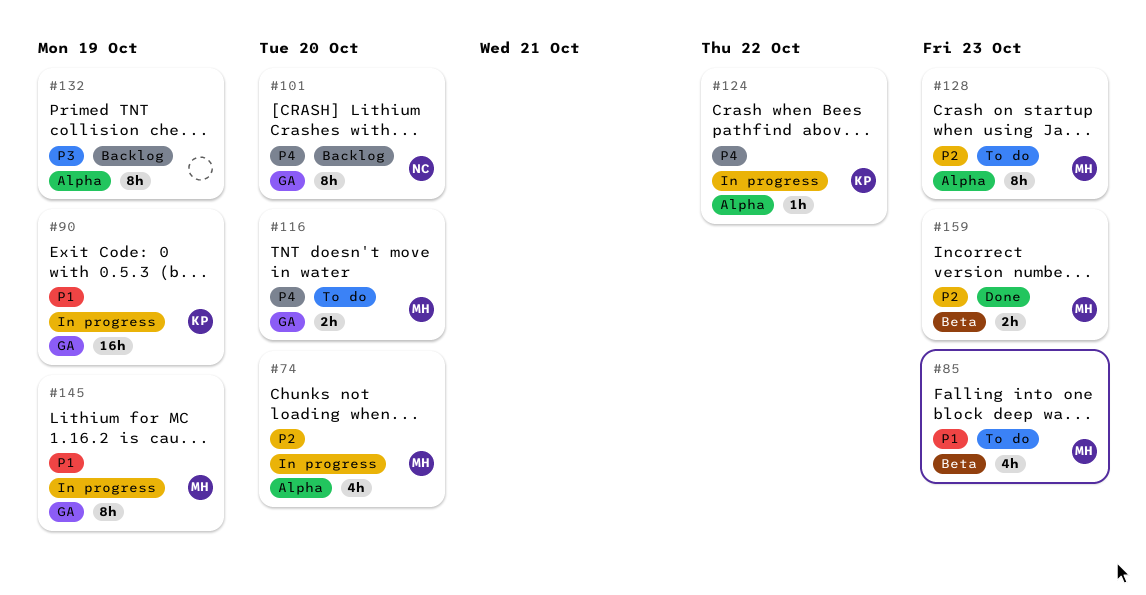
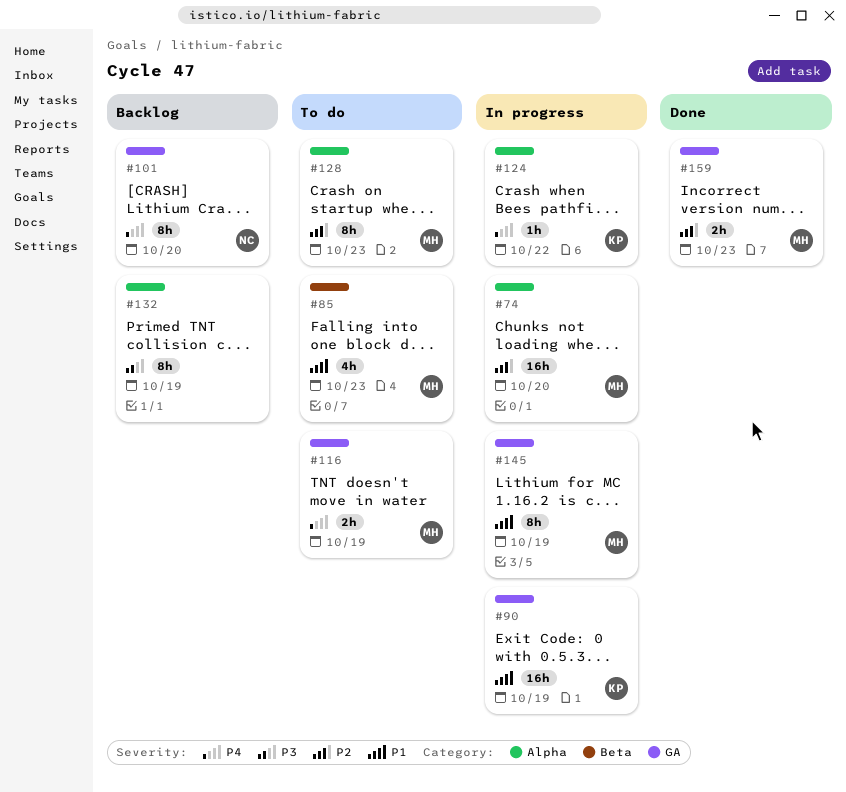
#74, estimate: 4h -> 16h
#116, due: Oct 20 -> Oct 19
#159, label: Beta -> GA

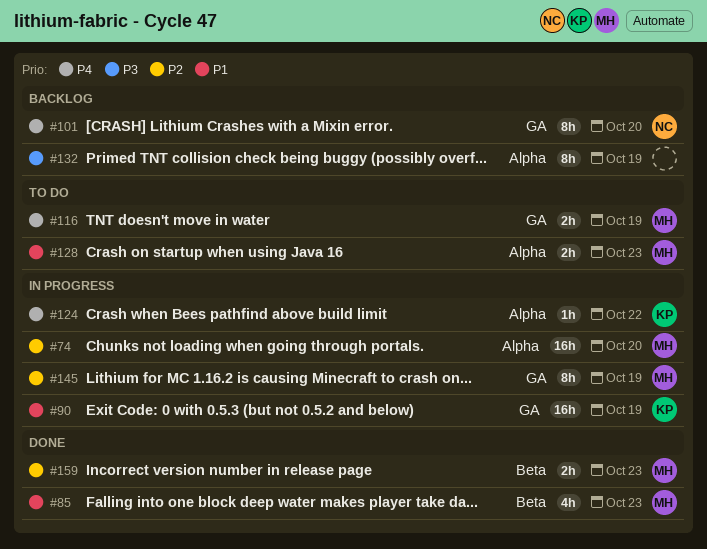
#85, status: To do -> Done
#128, priority: P2 -> P1
#128, estimate: 8h -> 2h
#145, priority: P1 -> P2
#159, label: GA -> Beta

